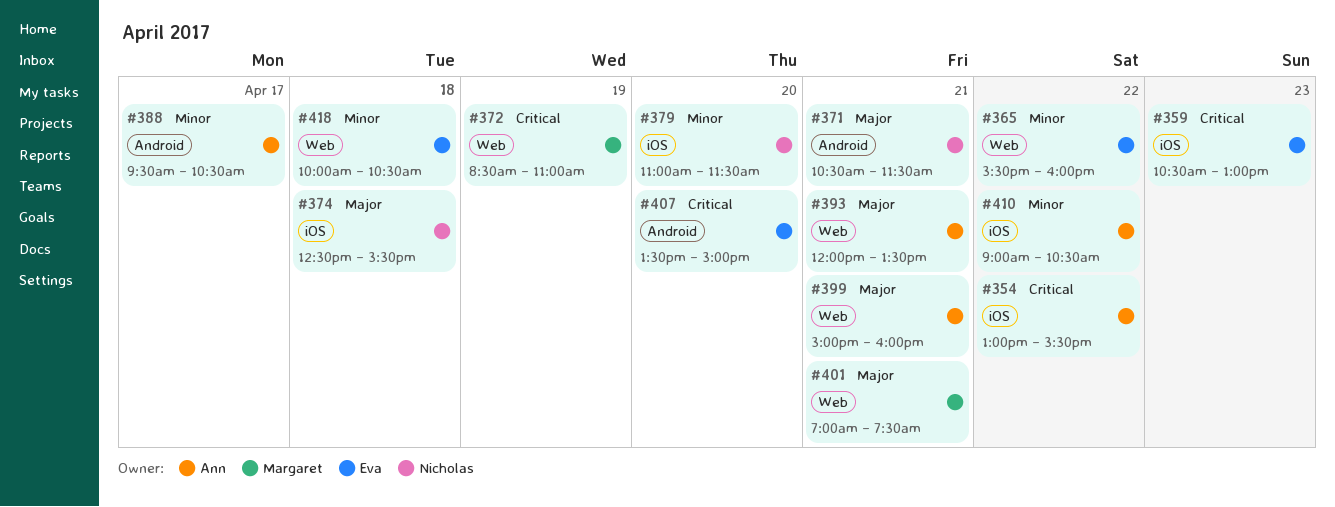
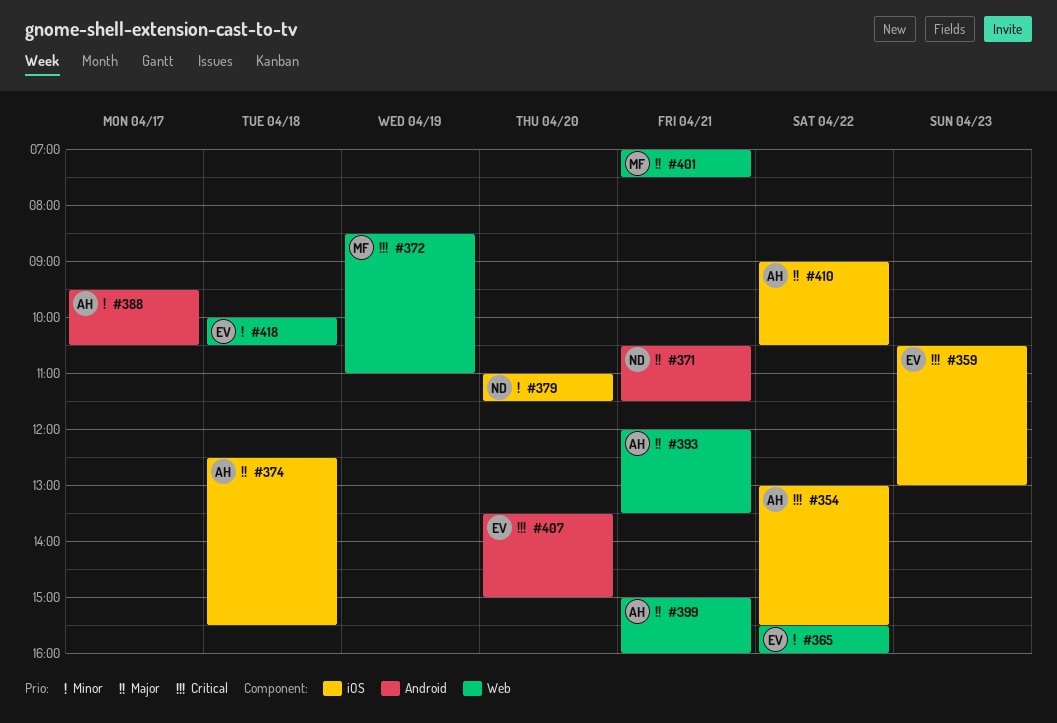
#374, owner: Nicholas -> Ann
#410, priority: Minor -> Major

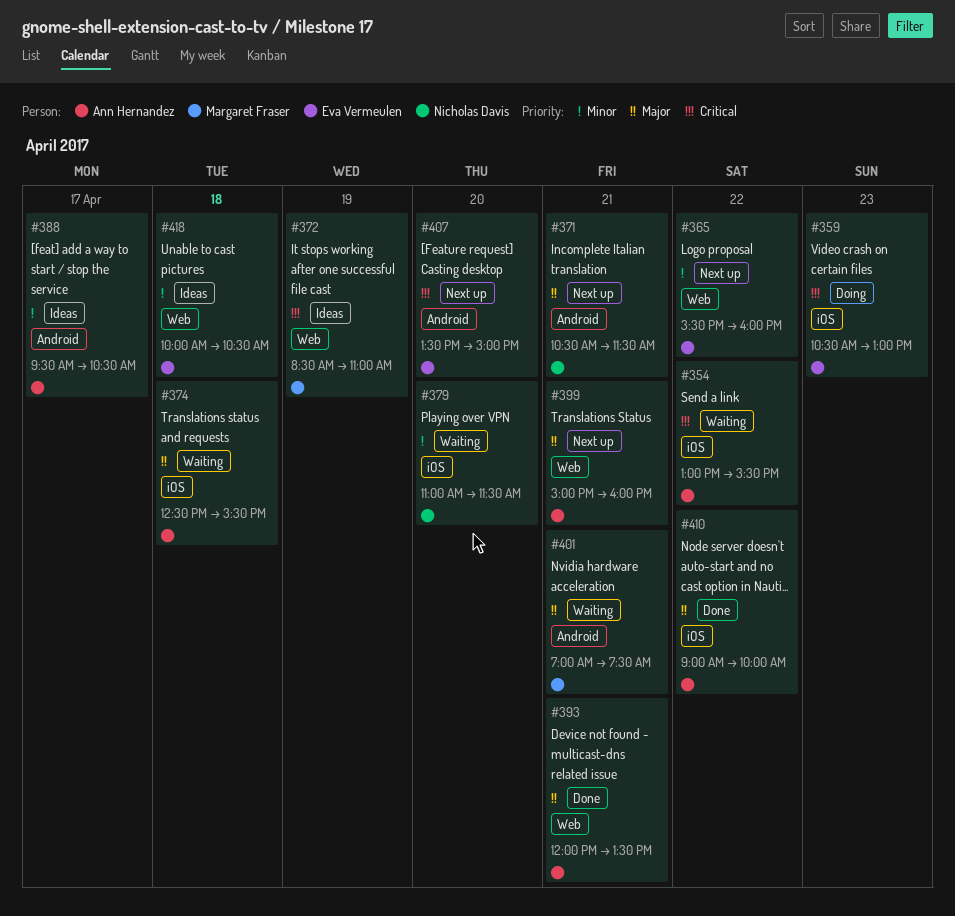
#401, label: Web -> Android
#410, ends: 10:30 -> 10:00

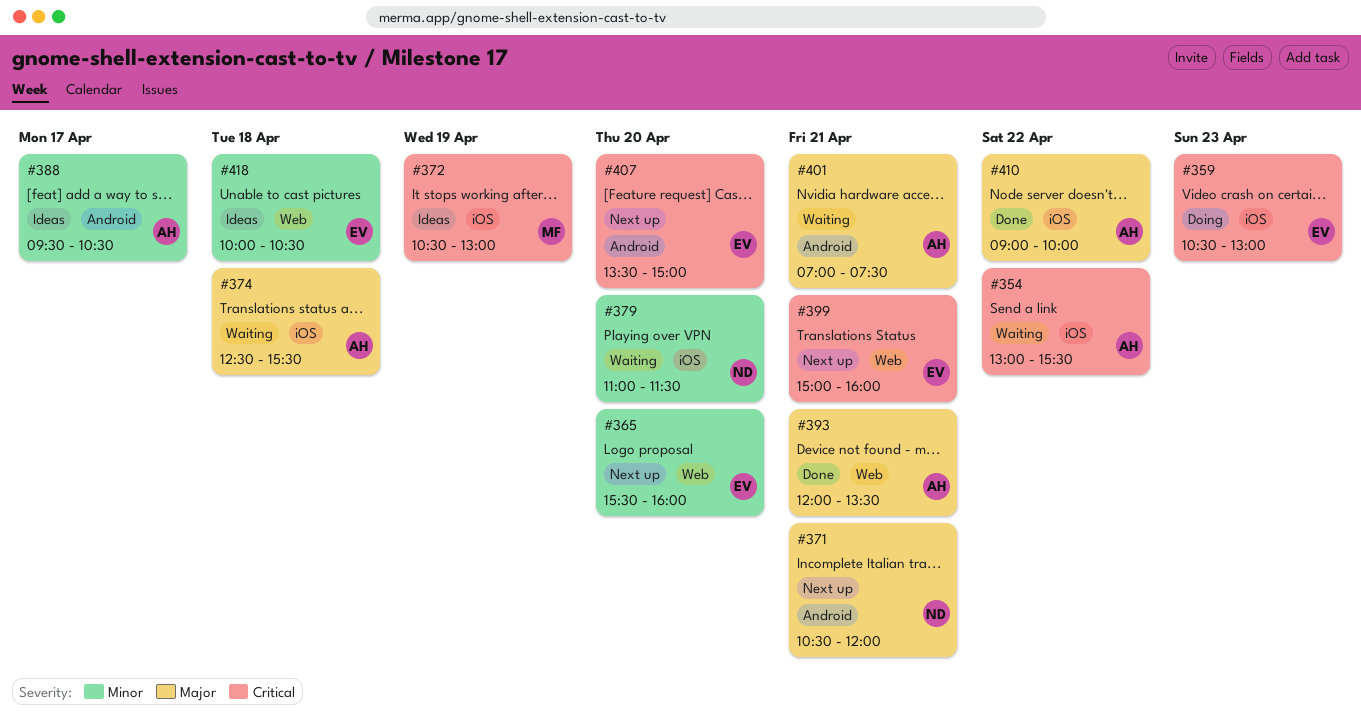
#365, day: Apr 22 -> Apr 20
#371, ends: 11:30 -> 12:00
#372, label: Web -> iOS
#372, begins: 08:30 -> 10:30
#372, ends: 11:00 -> 13:00
#399, owner: Ann Hernandez -> Eva Vermeulen
#399, priority: Major -> Critical
#401, owner: Margaret Fraser -> Ann Hernandez

